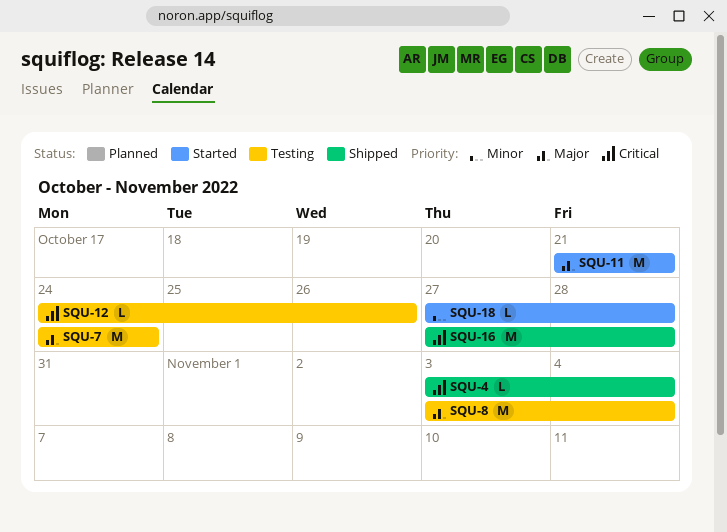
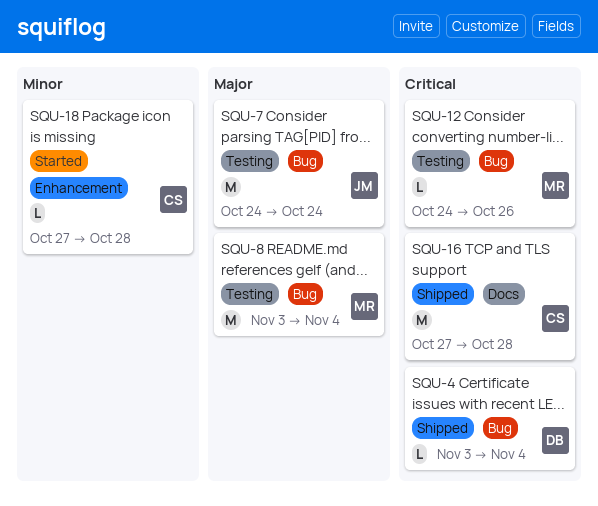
SQU-11: present -> none

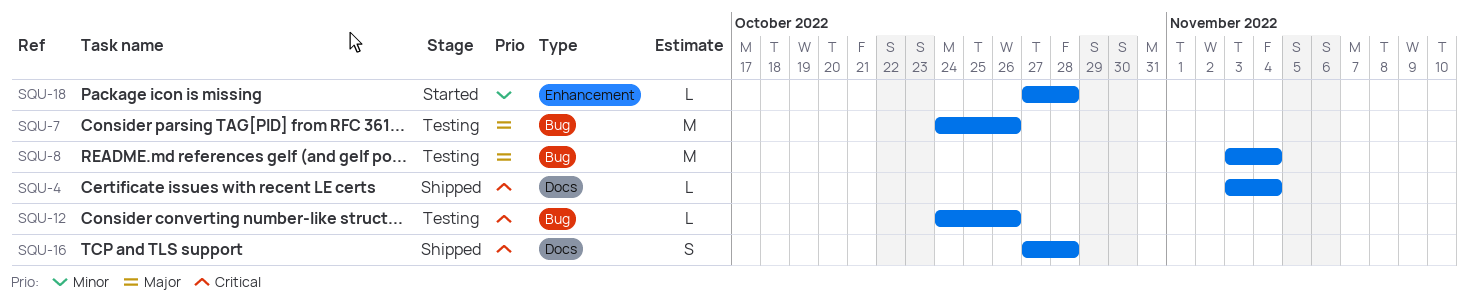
SQU-4, label: Bug -> Docs
SQU-7, due: Oct 24 -> Oct 26
SQU-16, estimate: M -> S

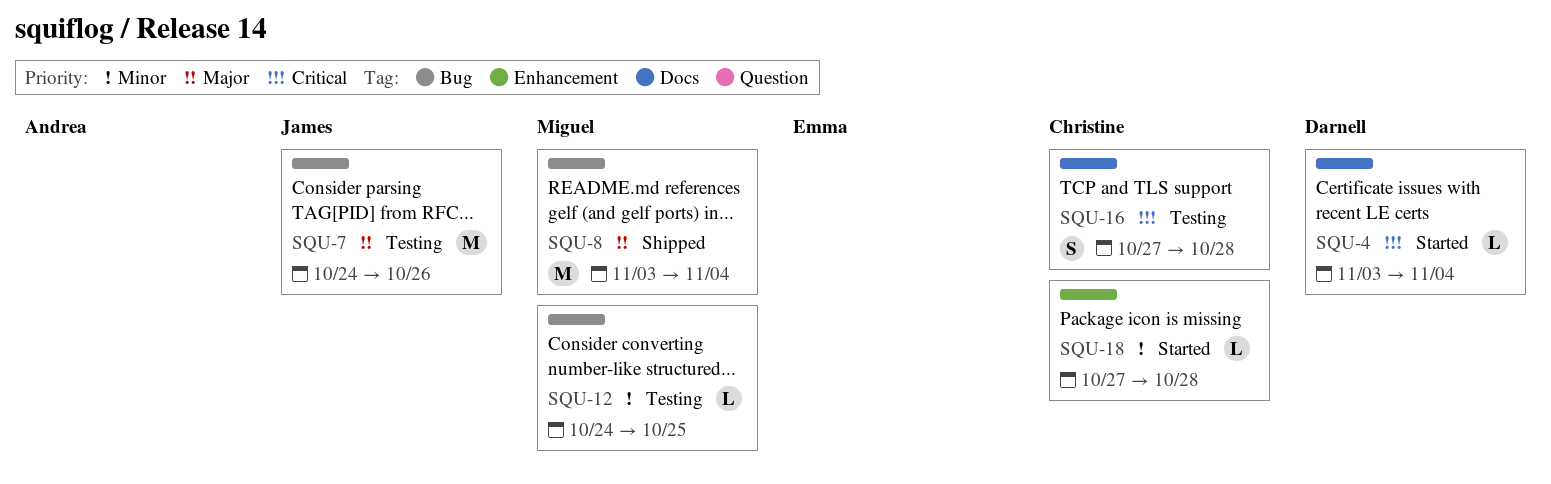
SQU-4, status: Shipped -> Started
SQU-8, status: Testing -> Shipped
SQU-12, priority: Critical -> Minor
SQU-12, due: Oct 26 -> Oct 25
SQU-16, status: Shipped -> Testing

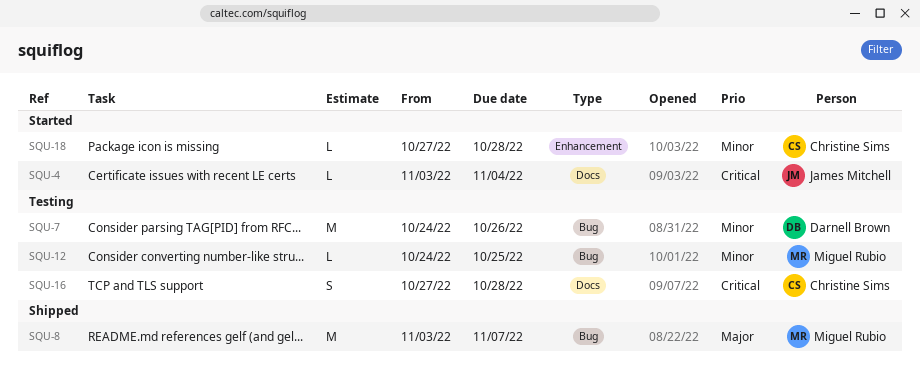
SQU-4, owner: Darnell Brown -> James Mitchell
SQU-7, owner: James Mitchell -> Darnell Brown
SQU-7, priority: Major -> Minor
SQU-8, due: Nov 4 -> Nov 7

